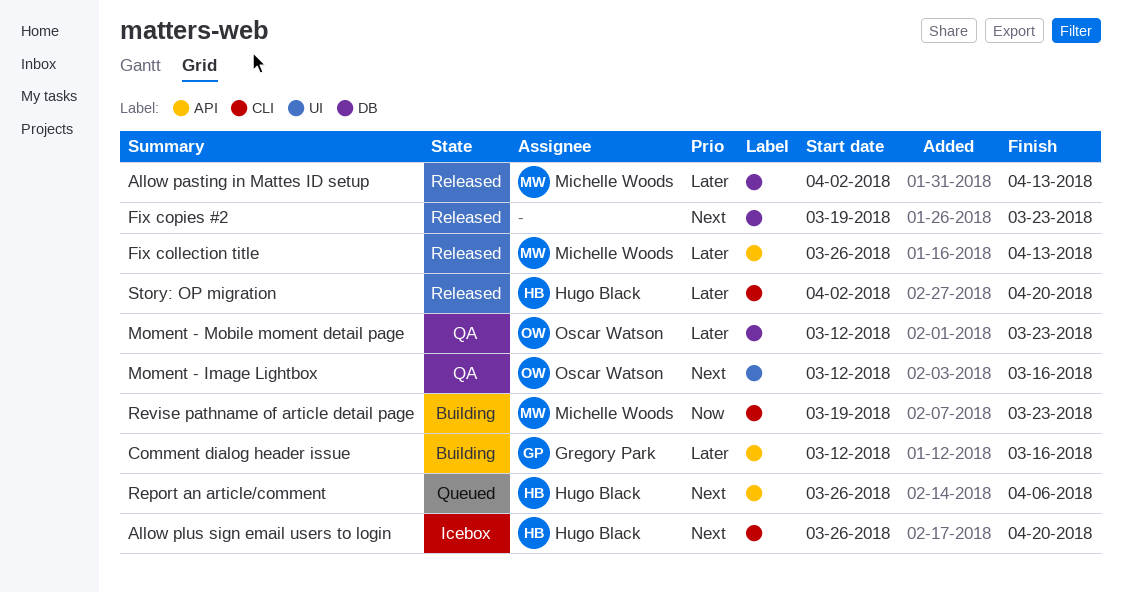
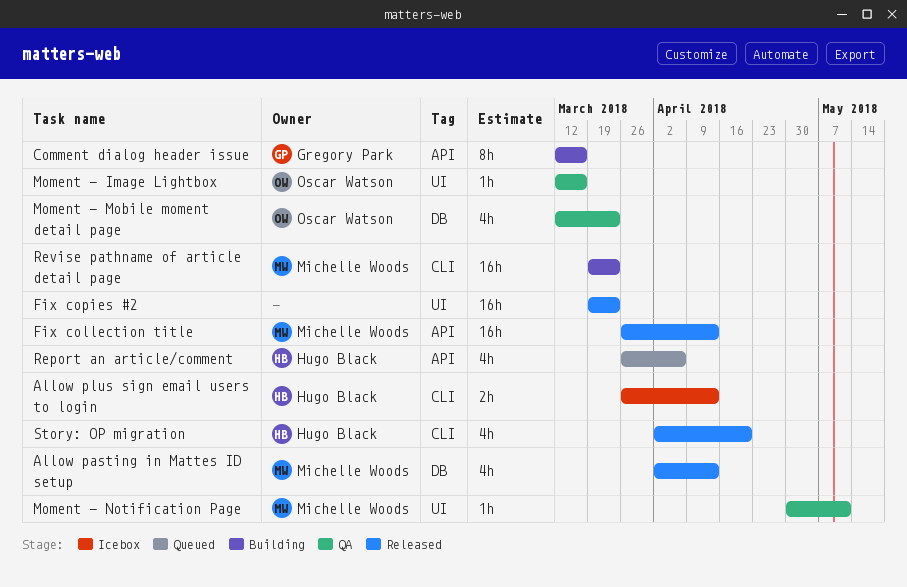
Allow plus sign email users to login, due: Apr 20 -> Apr 13
Fix copies #2, label: DB -> UI
Moment - Notification Page: none -> present

